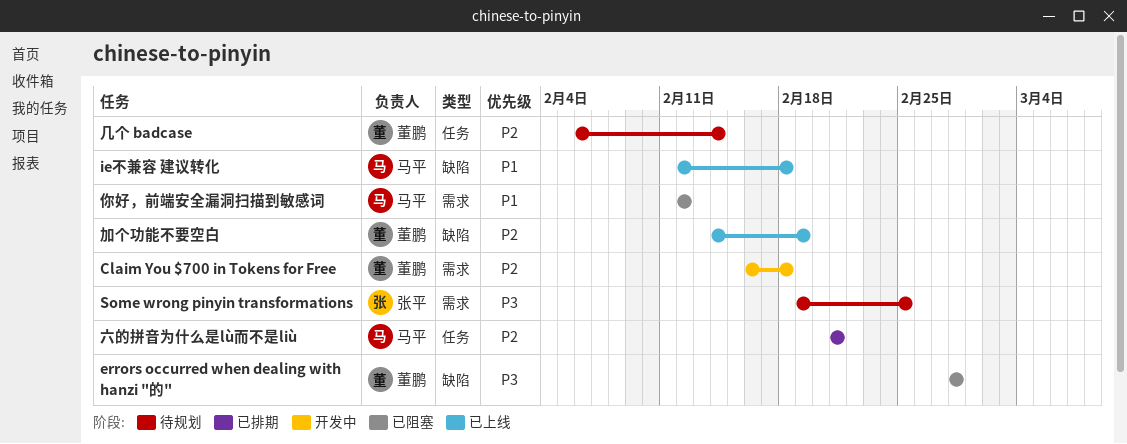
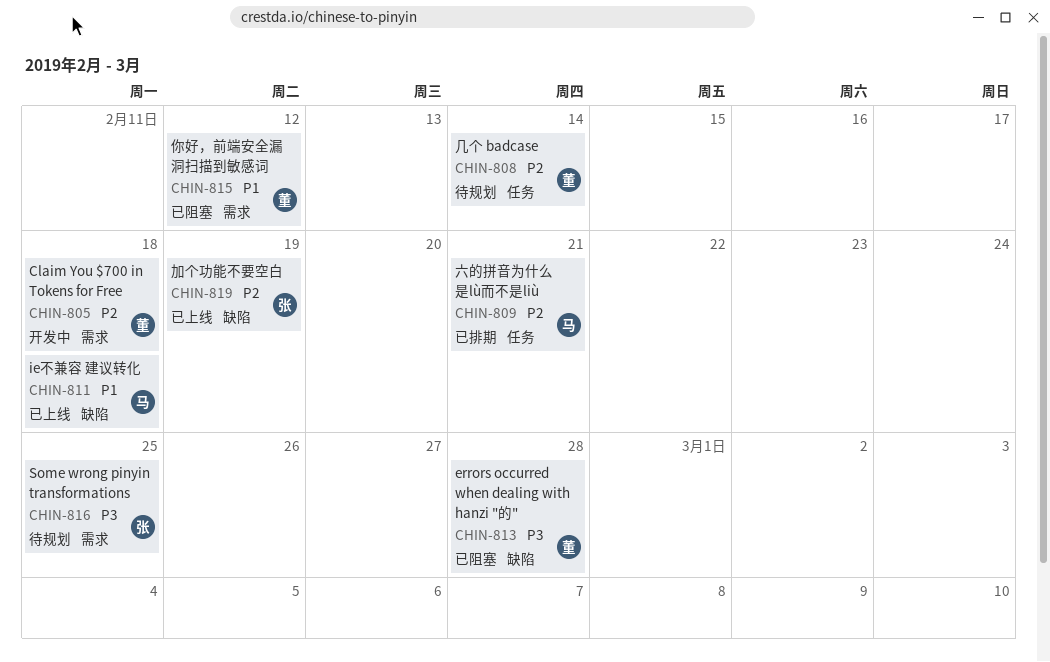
你好，前端安全漏洞扫描到敏感词, owner: 马平 -> 董鹏
加个功能不要空白, owner: 董鹏 -> 张平

